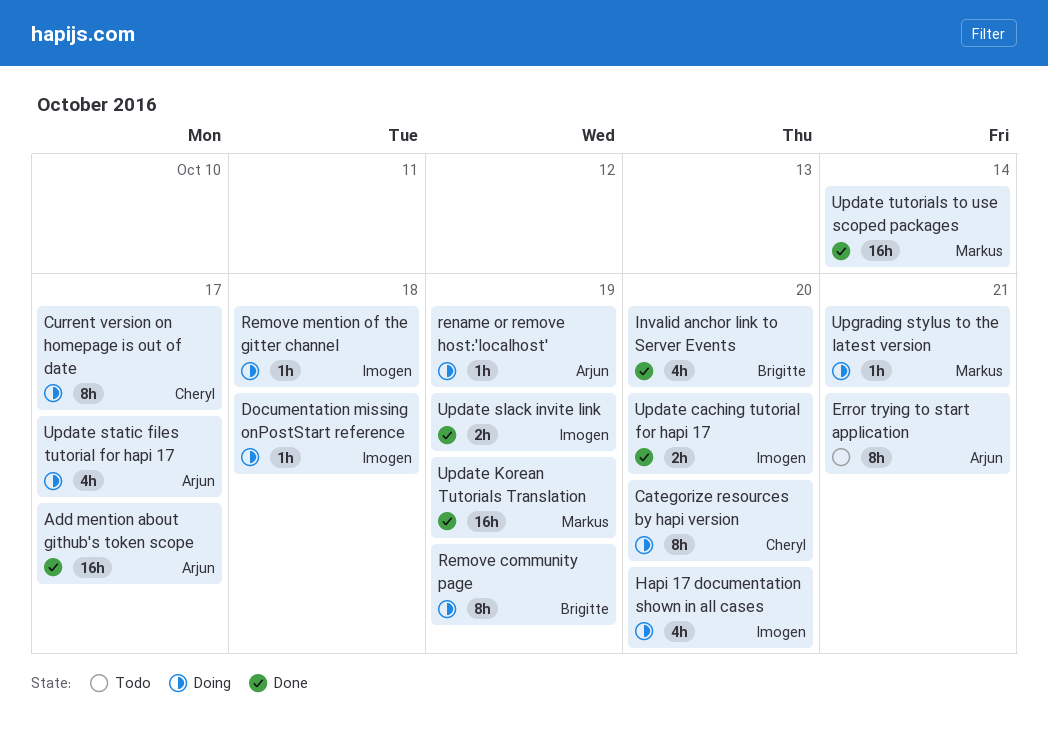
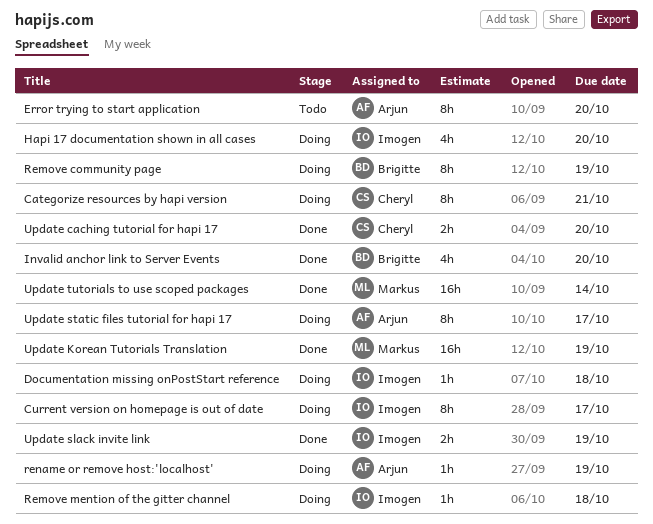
Add mention about github's token scope: present -> none
Categorize resources by hapi version, due: Oct 20 -> Oct 21
Current version on homepage is out of date, owner: Cheryl -> Imogen
Error trying to start application, due: Oct 21 -> Oct 20
Update caching tutorial for hapi 17, owner: Imogen -> Cheryl
Update static files tutorial for hapi 17, estimate: 4h -> 8h
Upgrading stylus to the latest version: present -> none

